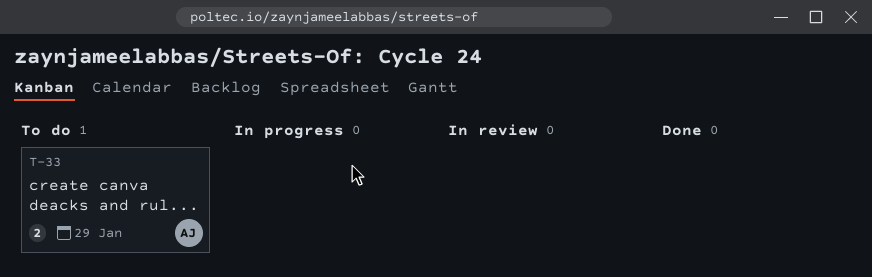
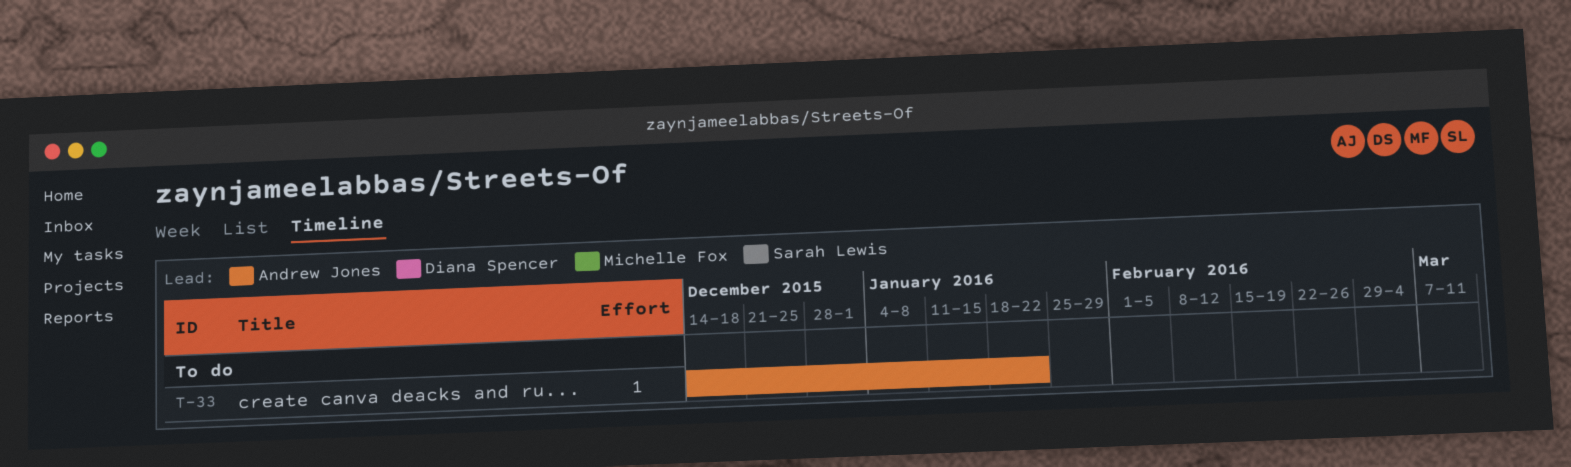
T-33, estimate: 2 -> 1
T-33, due: Jan 29 -> Jan 22

